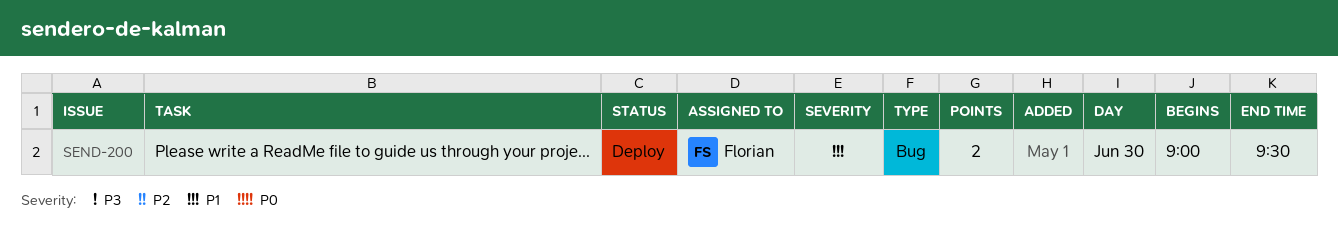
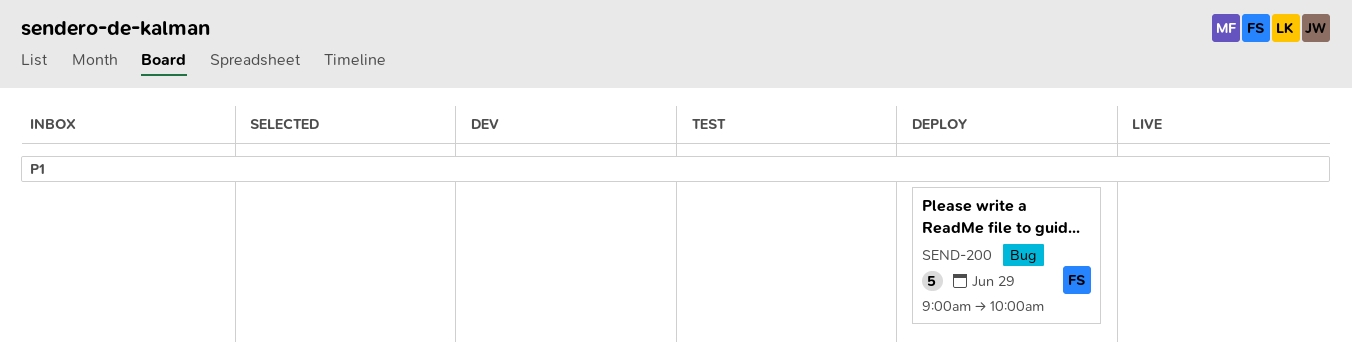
SEND-200, estimate: 2 -> 5
SEND-200, day: Jun 30 -> Jun 29
SEND-200, ends: 09:30 -> 10:00

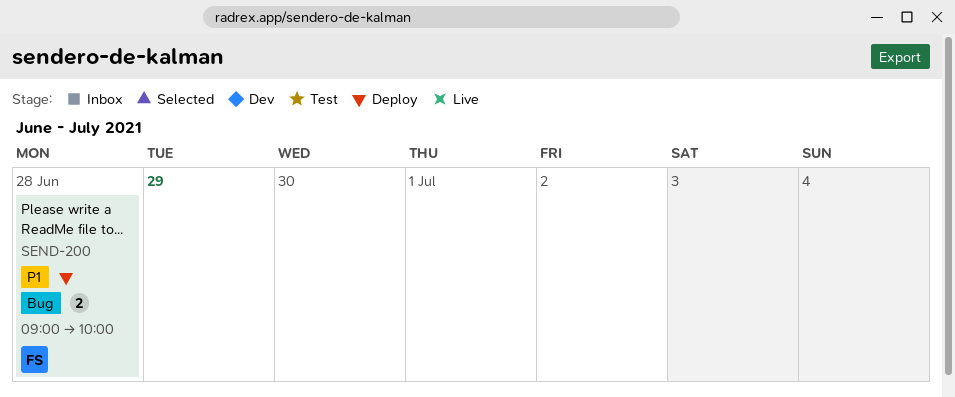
SEND-200, estimate: 5 -> 2
SEND-200, day: Jun 29 -> Jun 28

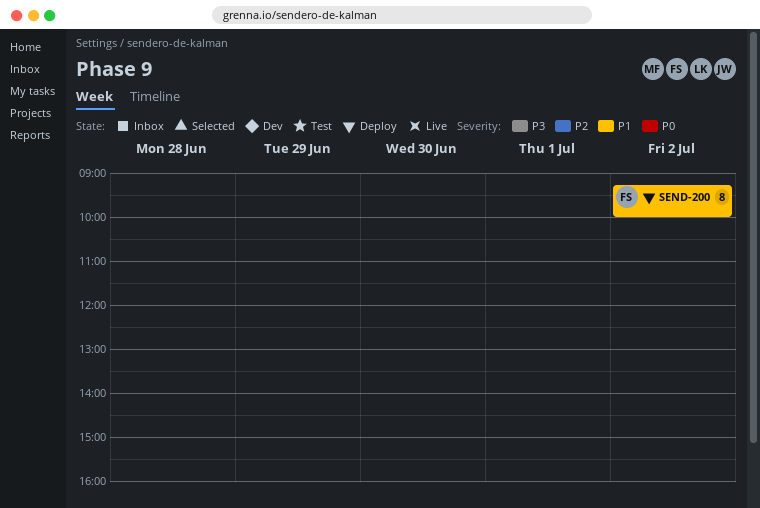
SEND-200, estimate: 2 -> 8
SEND-200, day: Jun 28 -> Jul 2
SEND-200, begins: 09:00 -> 09:15

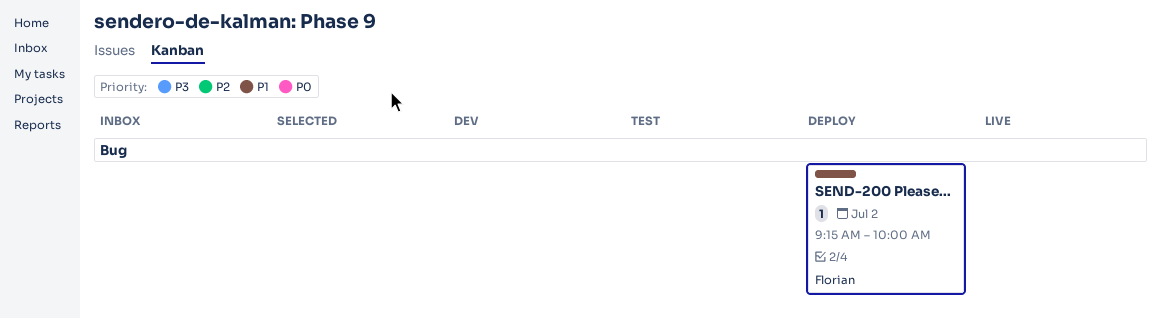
SEND-200, estimate: 8 -> 1

